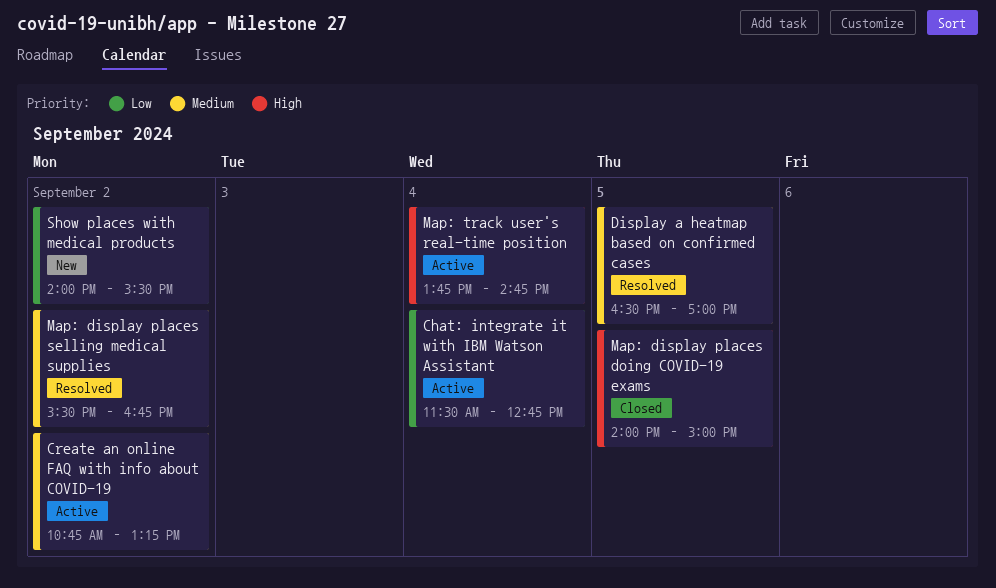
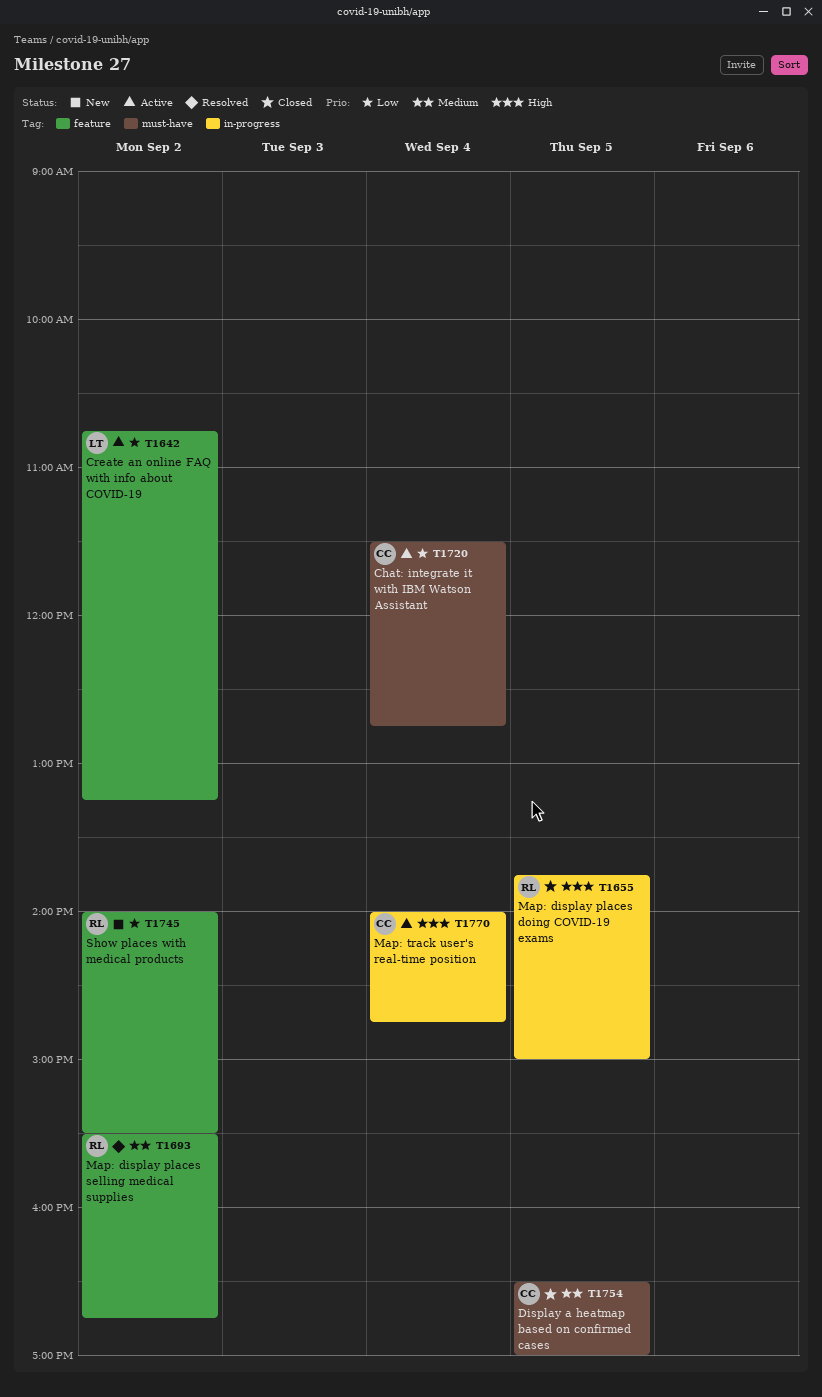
Create an online FAQ with info about COVID-19, priority: Medium -> Low
Display a heatmap based on confirmed cases, status: Resolved -> Closed
Map: display places doing COVID-19 exams, begins: 14:00 -> 13:45
Map: track user's real-time position, begins: 13:45 -> 14:00

